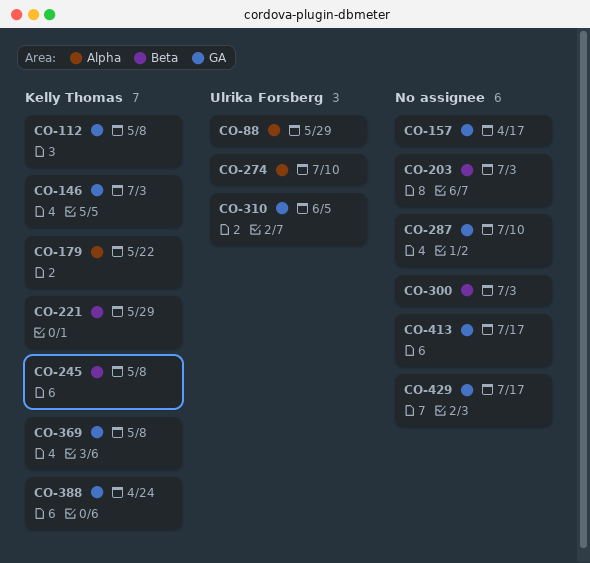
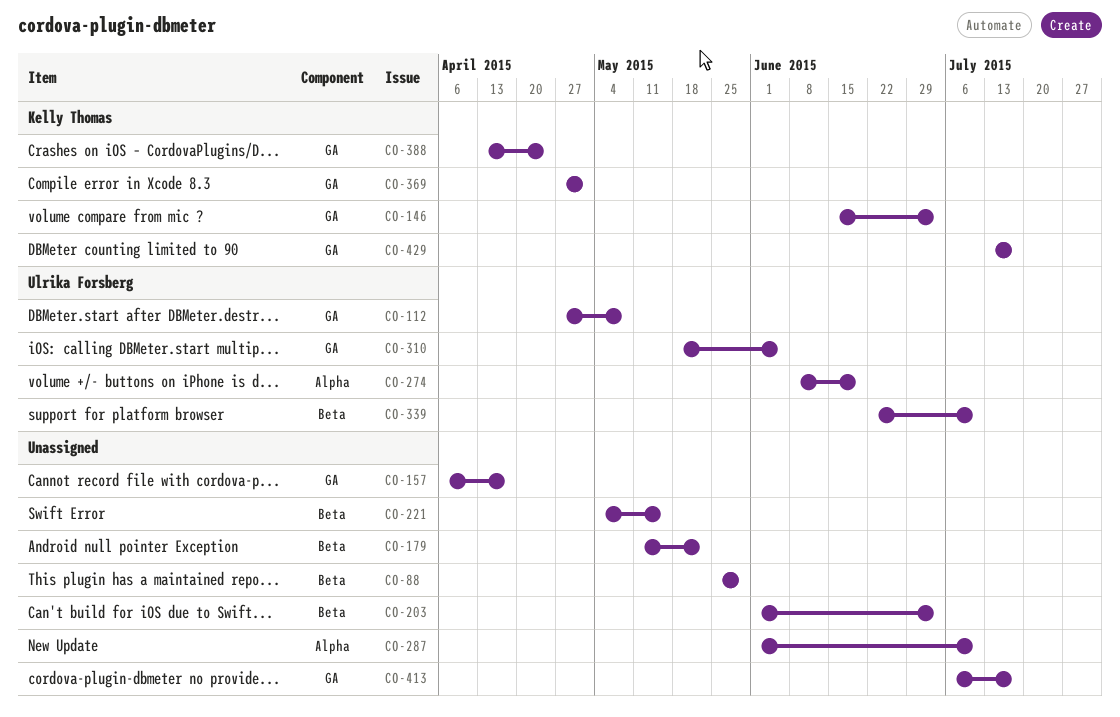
CO-88, owner: Ulrika Forsberg -> none
CO-88, label: Alpha -> Beta
CO-112, owner: Kelly Thomas -> Ulrika Forsberg
CO-179, owner: Kelly Thomas -> none
CO-179, label: Alpha -> Beta
CO-221, owner: Kelly Thomas -> none
CO-221, due: May 29 -> May 15
CO-245: present -> none
CO-274, due: Jul 10 -> Jun 19
CO-287, label: GA -> Alpha
CO-300: present -> none
CO-339: none -> present
CO-369, due: May 8 -> May 1
CO-429, owner: none -> Kelly Thomas

